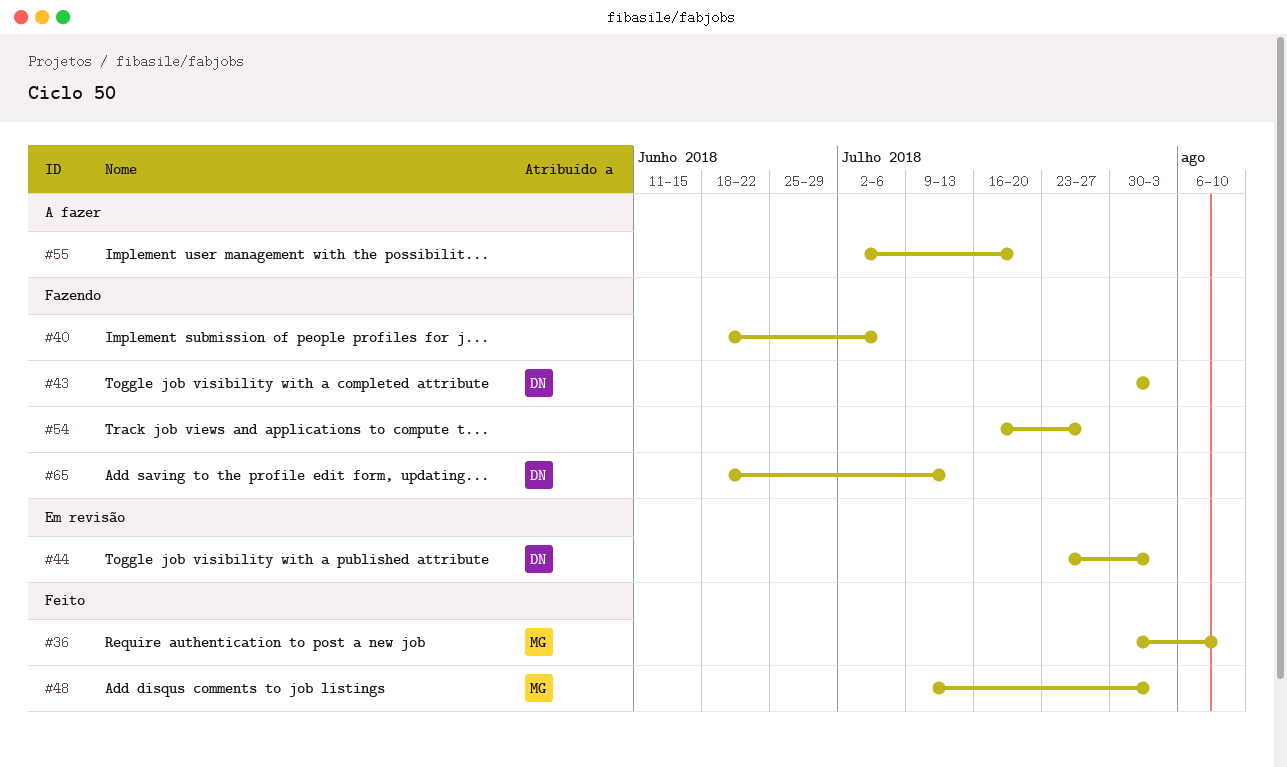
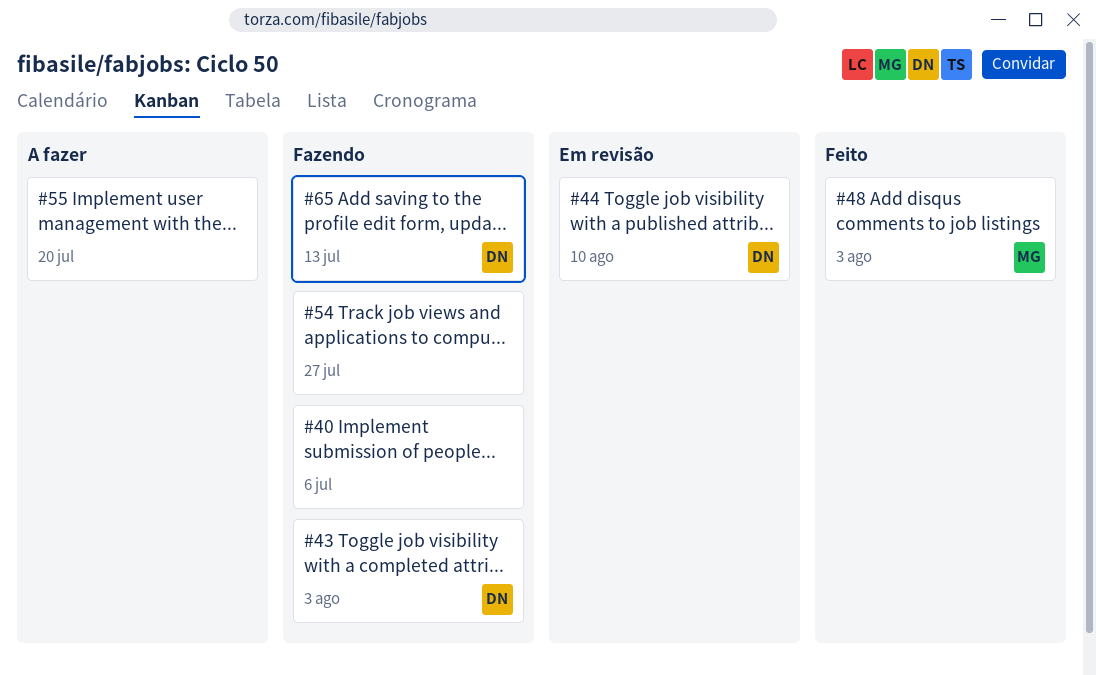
#36: present -> none
#44, due: Aug 3 -> Aug 10

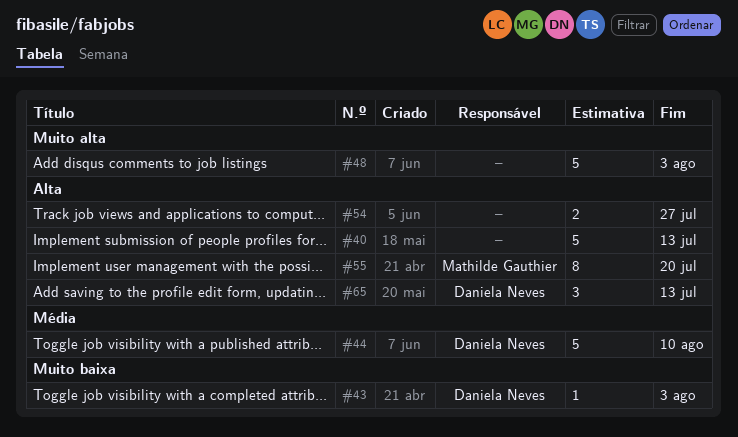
#40, due: Jul 6 -> Jul 13
#48, owner: Mathilde Gauthier -> none
#55, owner: none -> Mathilde Gauthier

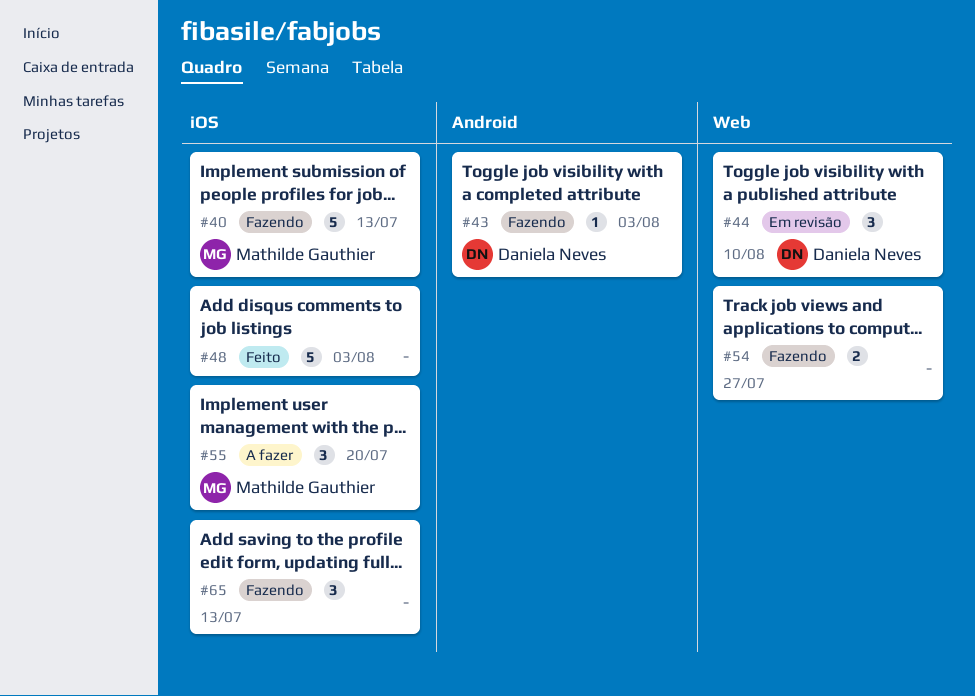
#40, owner: none -> Mathilde Gauthier
#44, estimate: 5 -> 3
#55, estimate: 8 -> 3
#65, owner: Daniela Neves -> none

